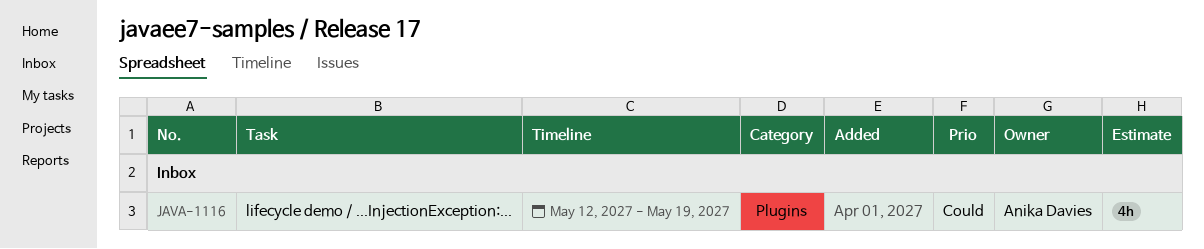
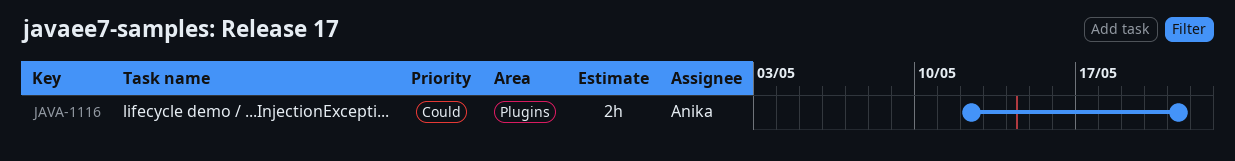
JAVA-1116, estimate: 4h -> 2h
JAVA-1116, due: May 19 -> May 21

